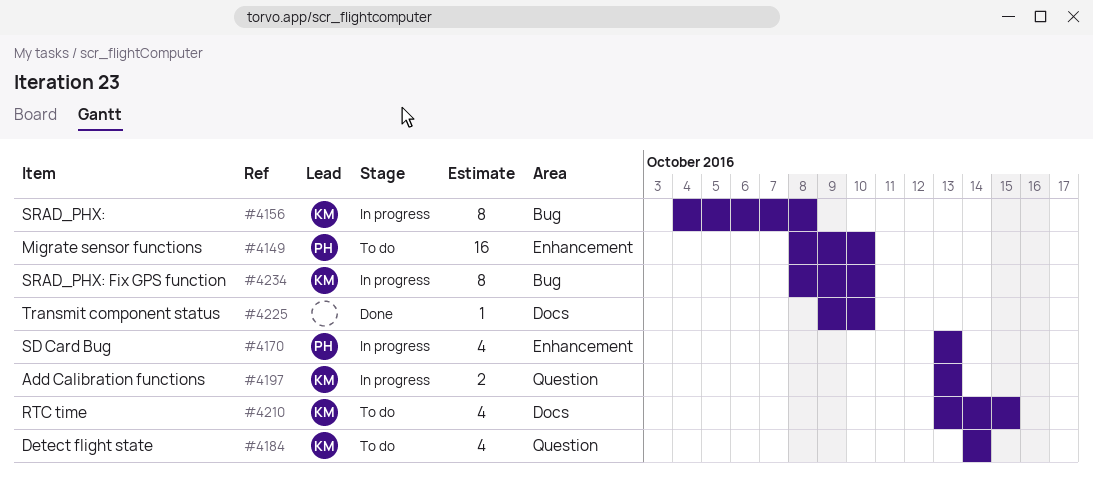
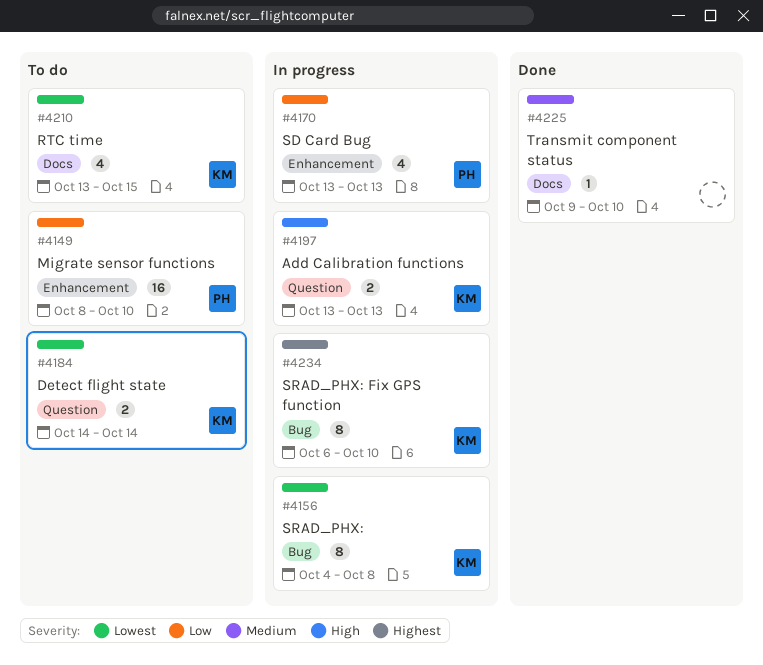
#4184, estimate: 4 -> 2
#4234, start: Oct 8 -> Oct 6

